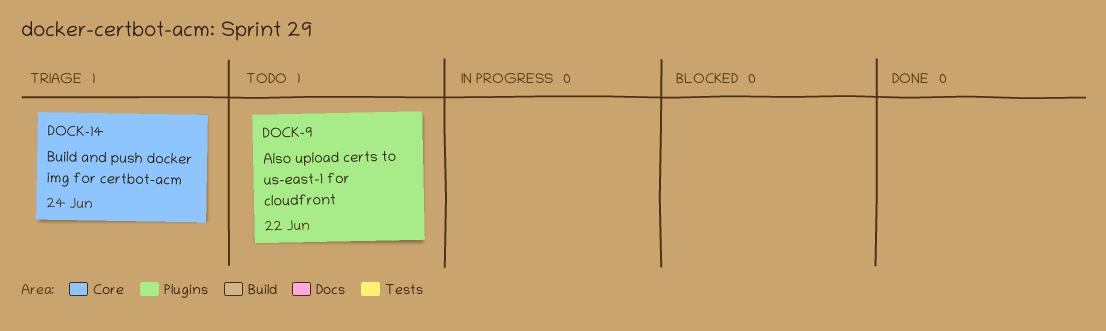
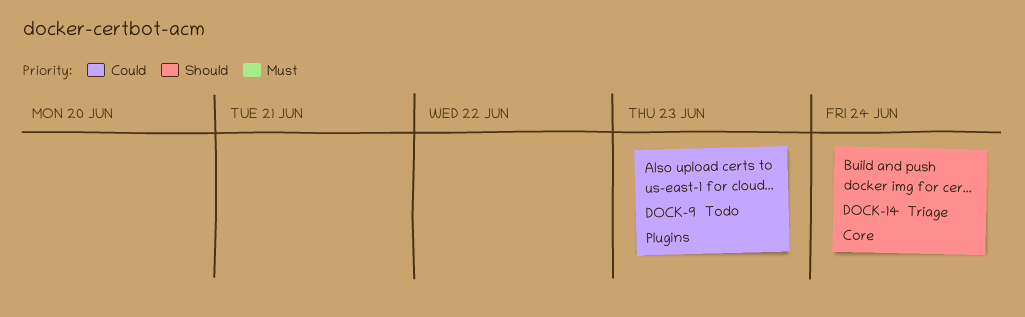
DOCK-9, due: Jun 22 -> Jun 23

